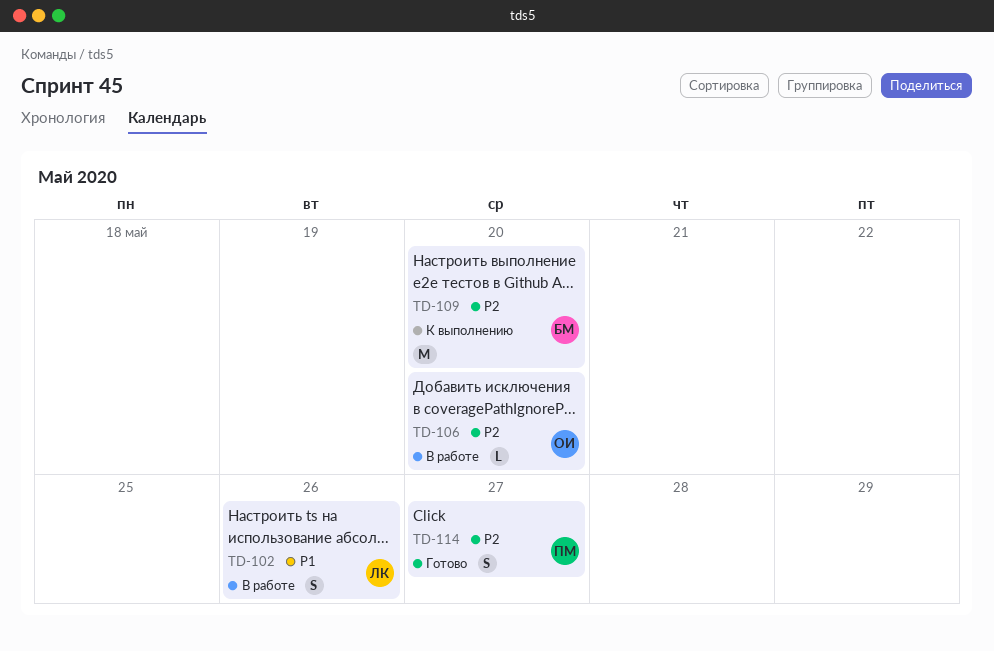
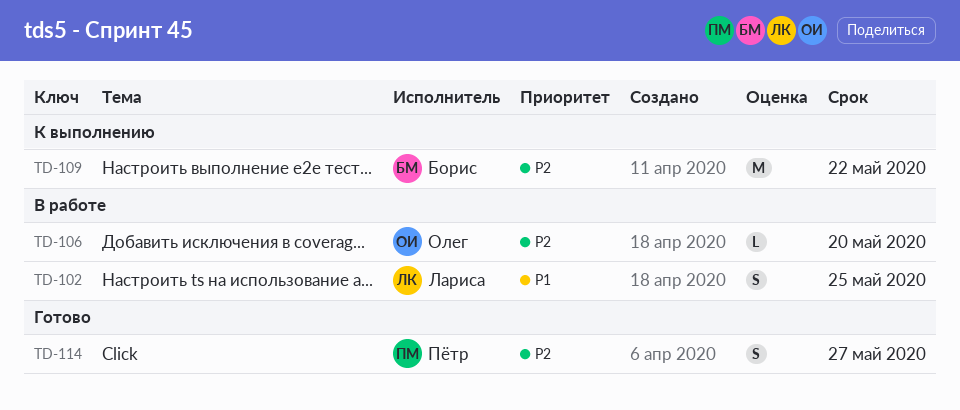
TD-102, due: May 26 -> May 25
TD-109, due: May 20 -> May 22

